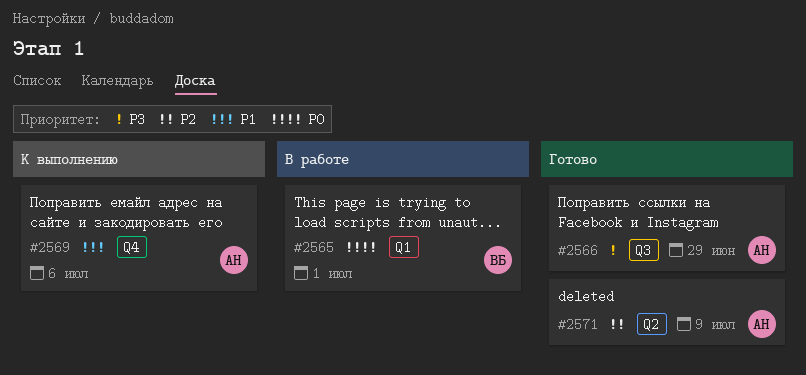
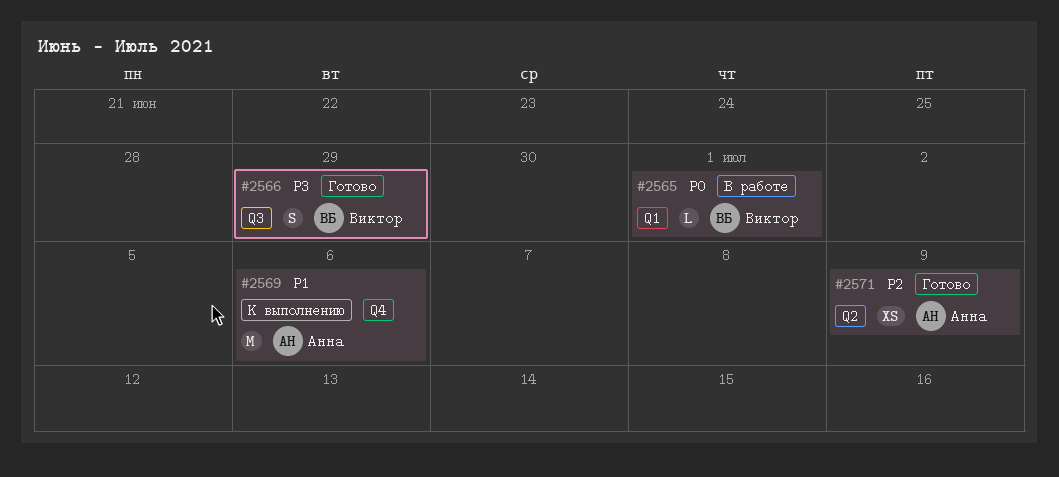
#2566, owner: Анна -> Виктор

